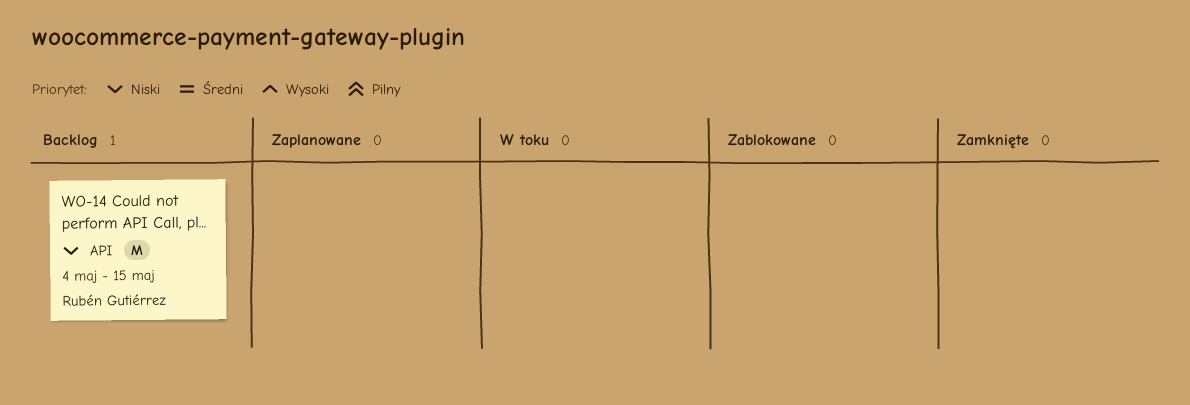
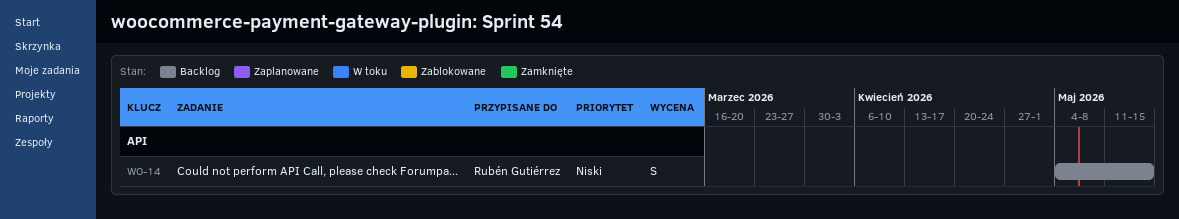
WO-14, estimate: M -> S

